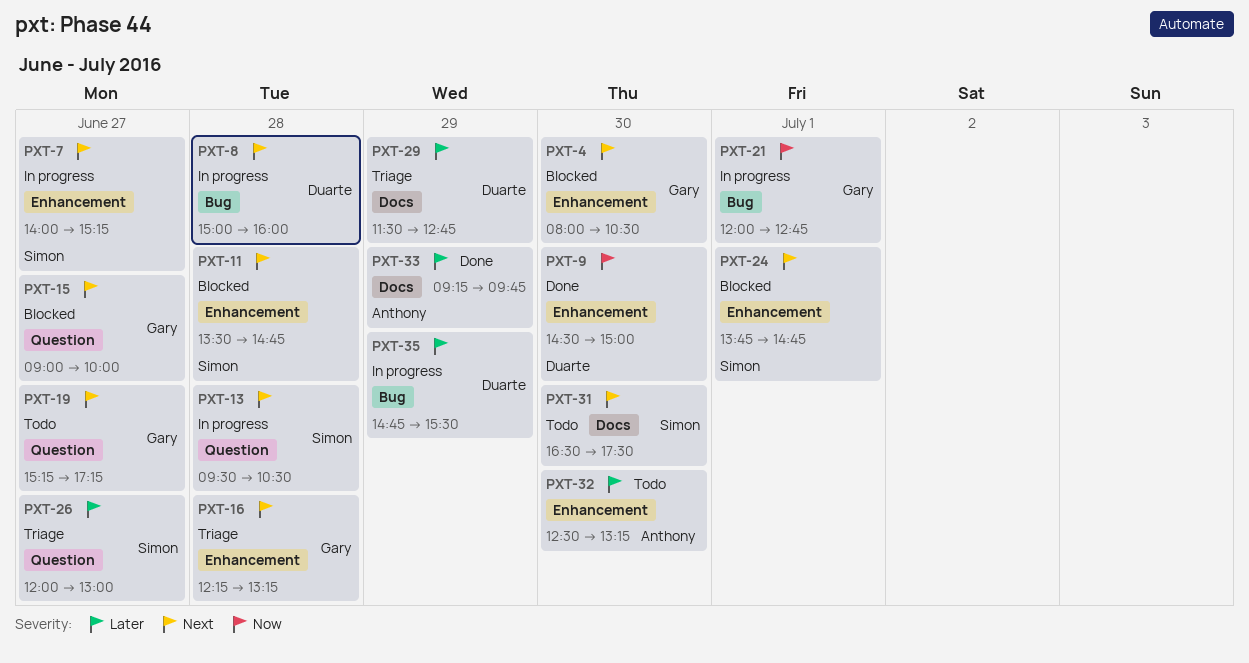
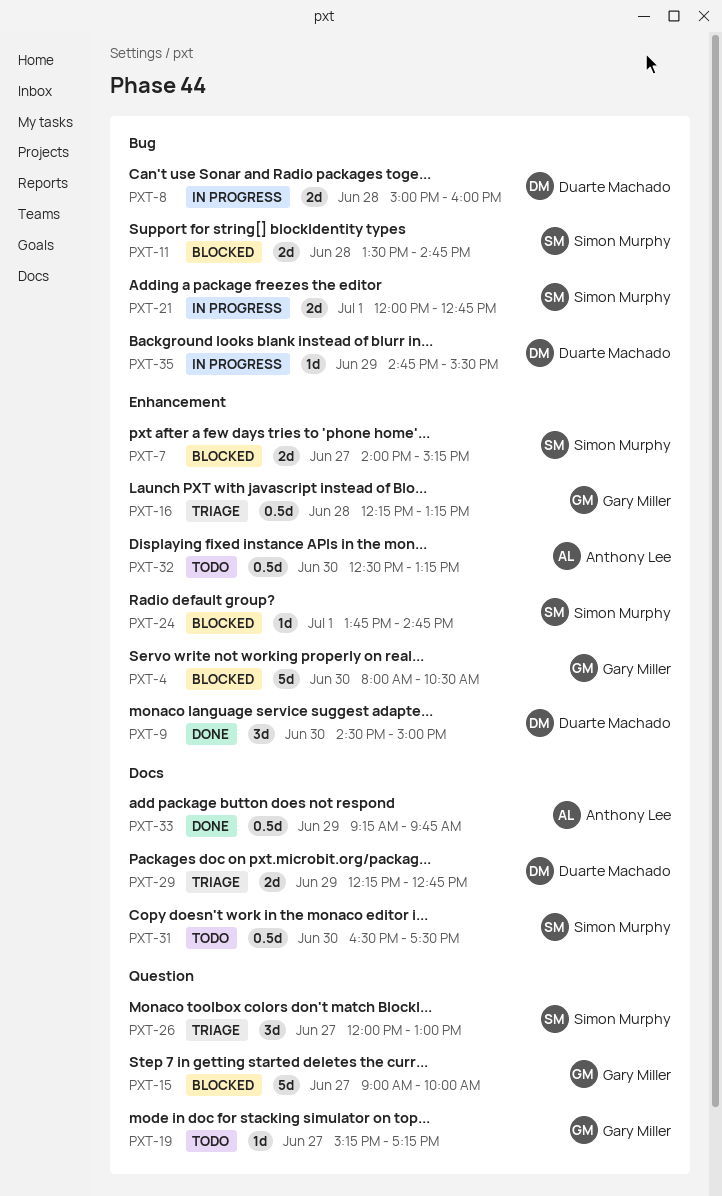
PXT-7, status: In progress -> Blocked
PXT-11, label: Enhancement -> Bug
PXT-13: present -> none
PXT-21, owner: Gary Miller -> Simon Murphy
PXT-29, begins: 11:30 -> 12:15

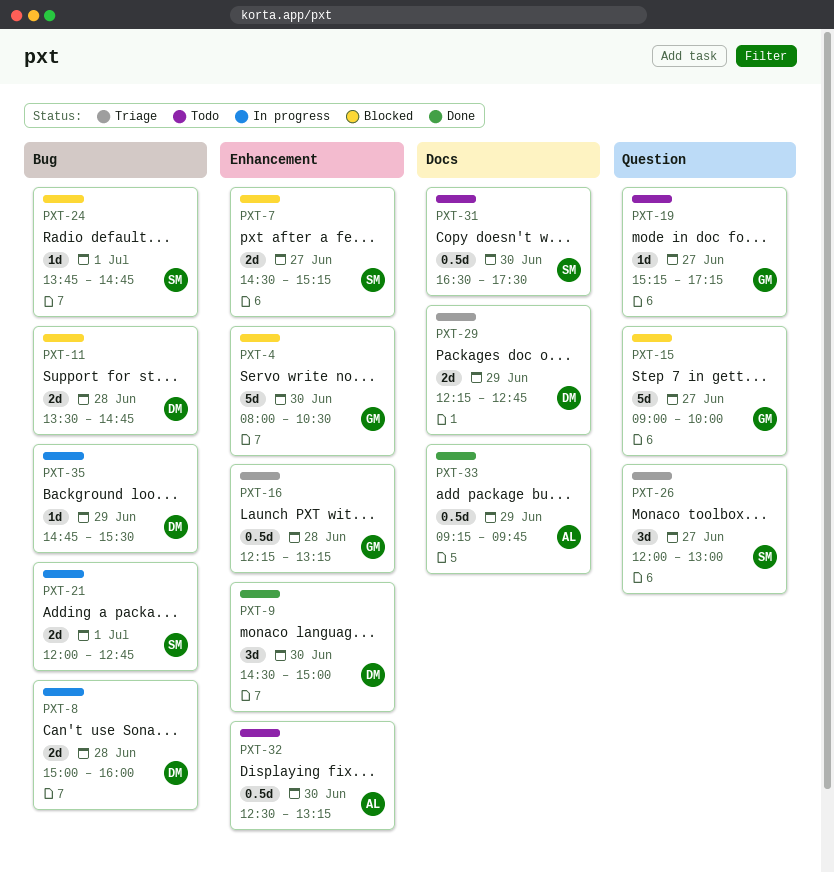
PXT-7, begins: 14:00 -> 14:30
PXT-11, owner: Simon Murphy -> Duarte Machado
PXT-24, label: Enhancement -> Bug

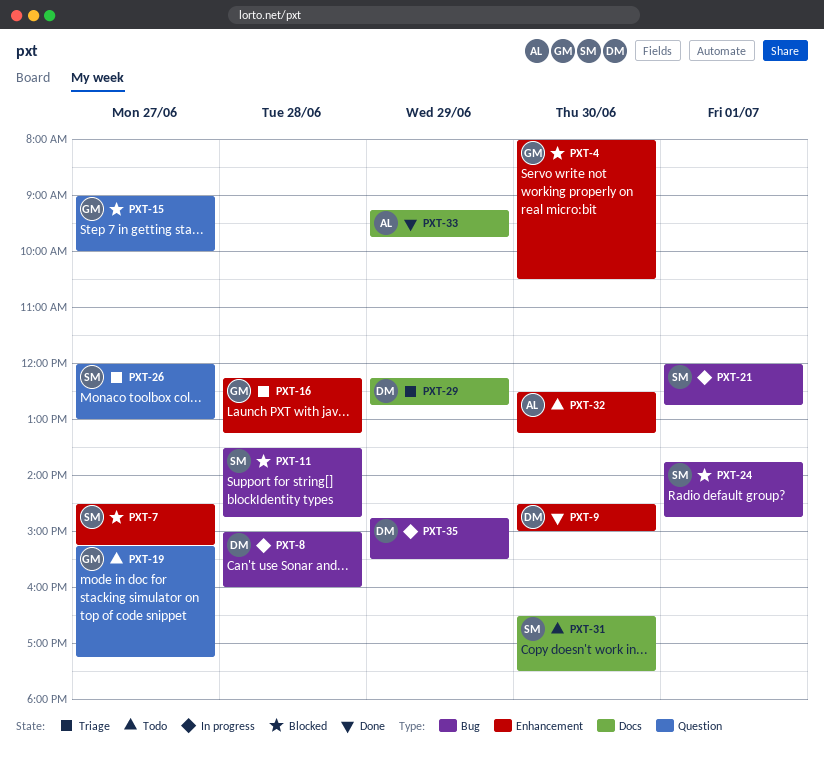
PXT-11, owner: DM -> SM

